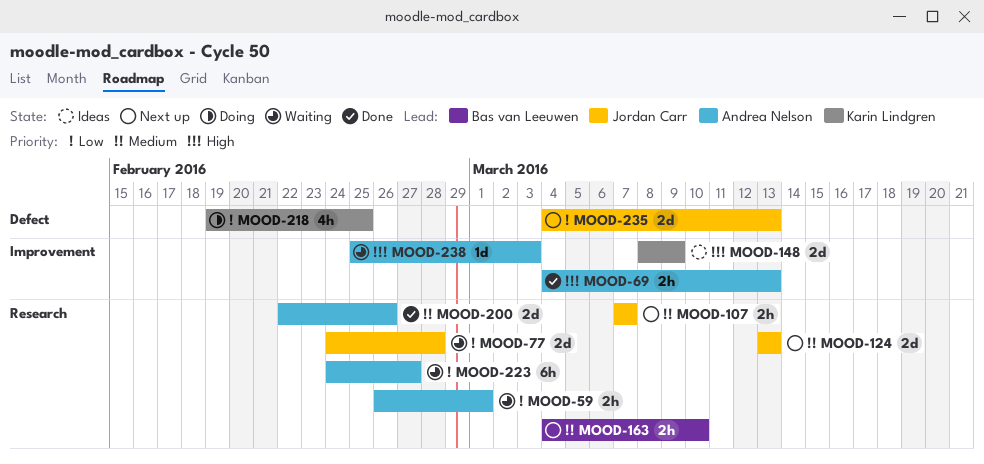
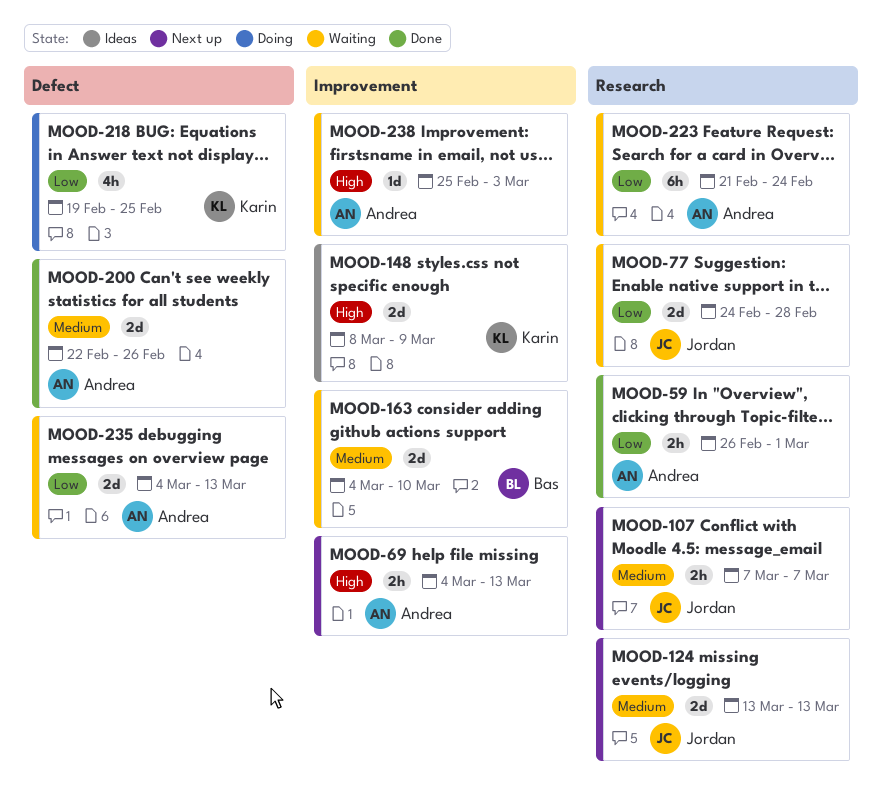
MOOD-59, status: Waiting -> Done
MOOD-69, status: Done -> Next up
MOOD-163, status: Next up -> Waiting
MOOD-163, label: Research -> Improvement
MOOD-163, estimate: 2h -> 2d
MOOD-200, label: Research -> Defect
MOOD-223, start: Feb 24 -> Feb 21
MOOD-223, due: Feb 27 -> Feb 24
MOOD-235, status: Next up -> Waiting
MOOD-235, owner: Jordan Carr -> Andrea Nelson

